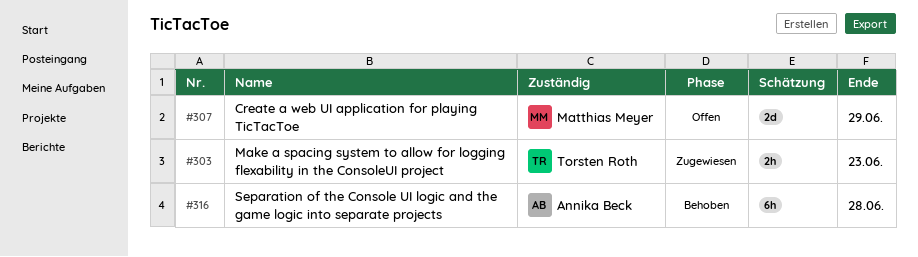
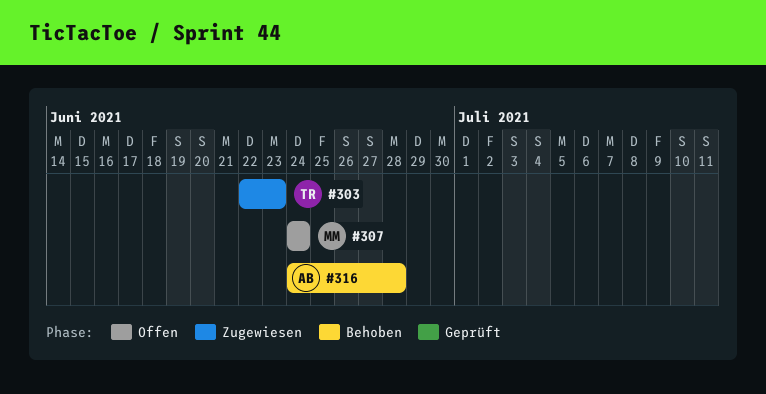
#307, due: Jun 29 -> Jun 24

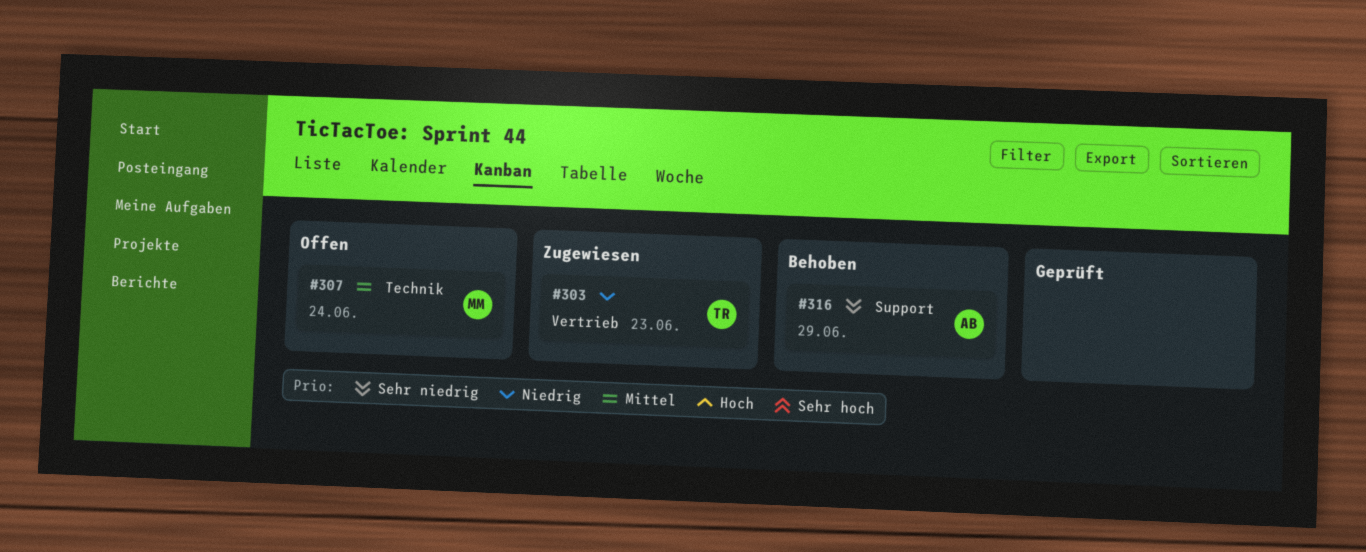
#316, due: Jun 28 -> Jun 29

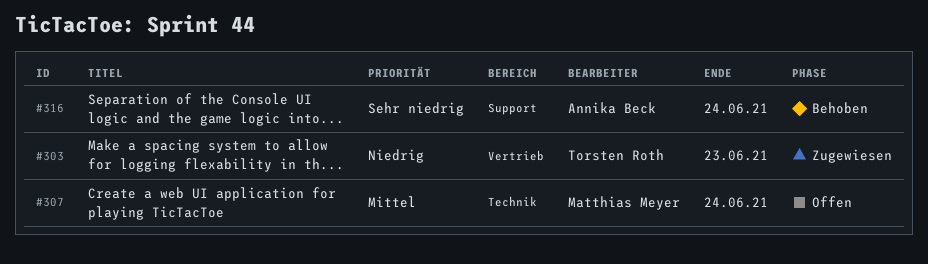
#316, due: Jun 29 -> Jun 24

